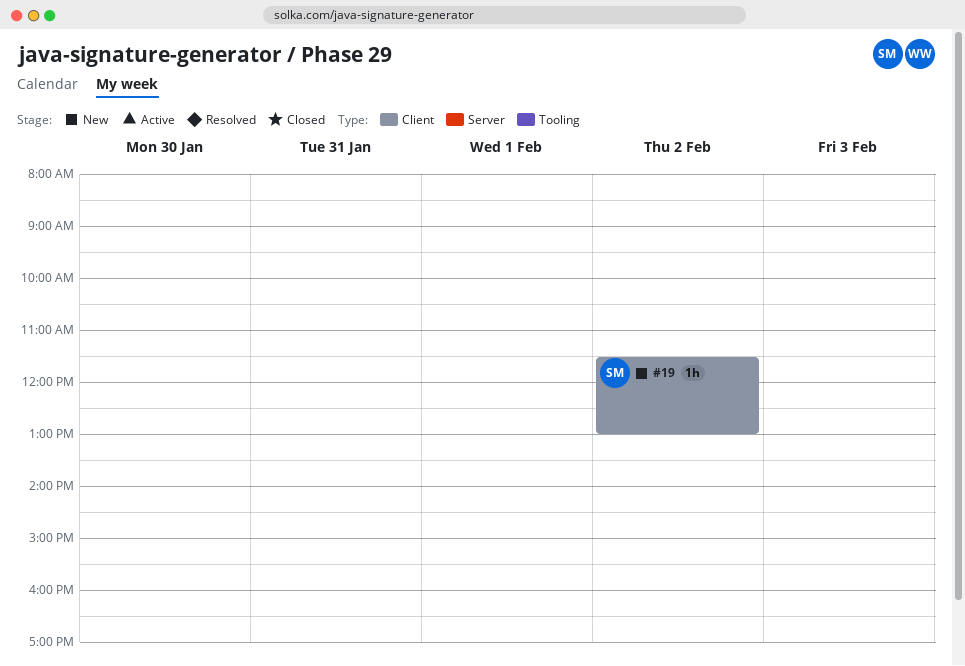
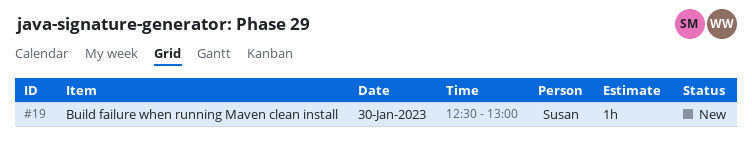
#19, day: Feb 2 -> Jan 30
#19, begins: 11:30 -> 12:30

